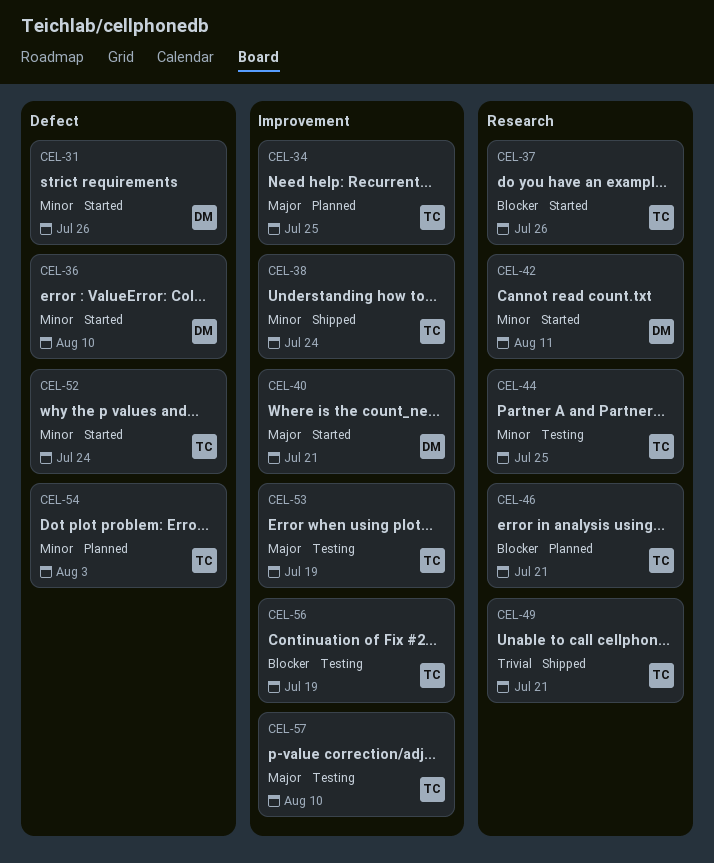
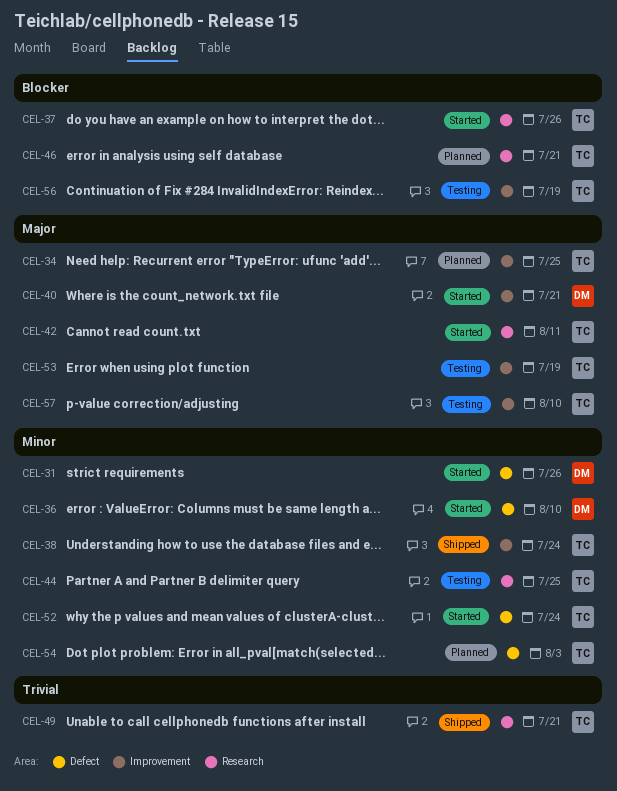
CEL-42, owner: DM -> TC
CEL-42, priority: Minor -> Major

